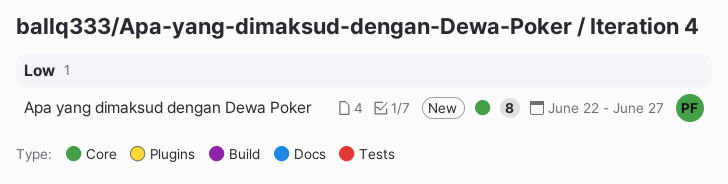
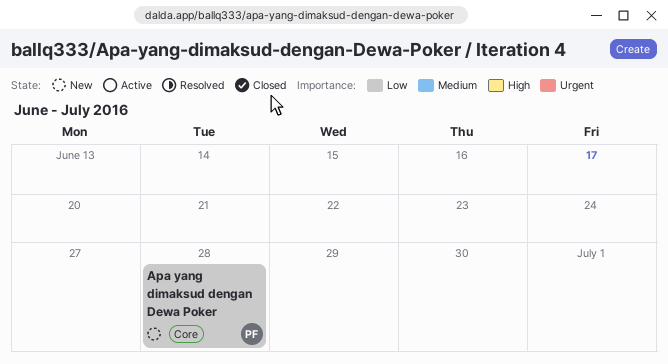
Apa yang dimaksud dengan Dewa Poker, due: Jun 27 -> Jun 28

